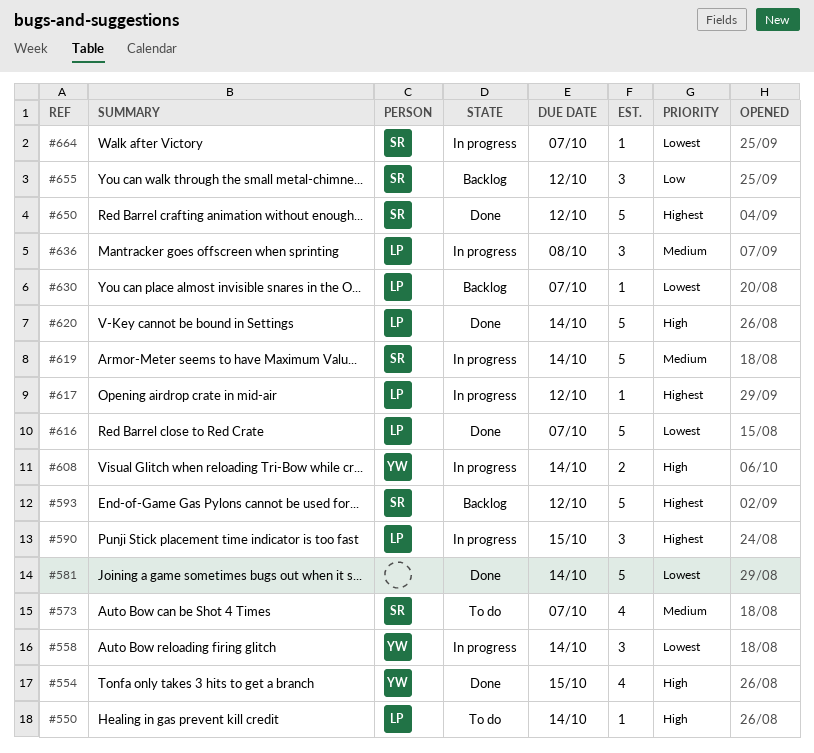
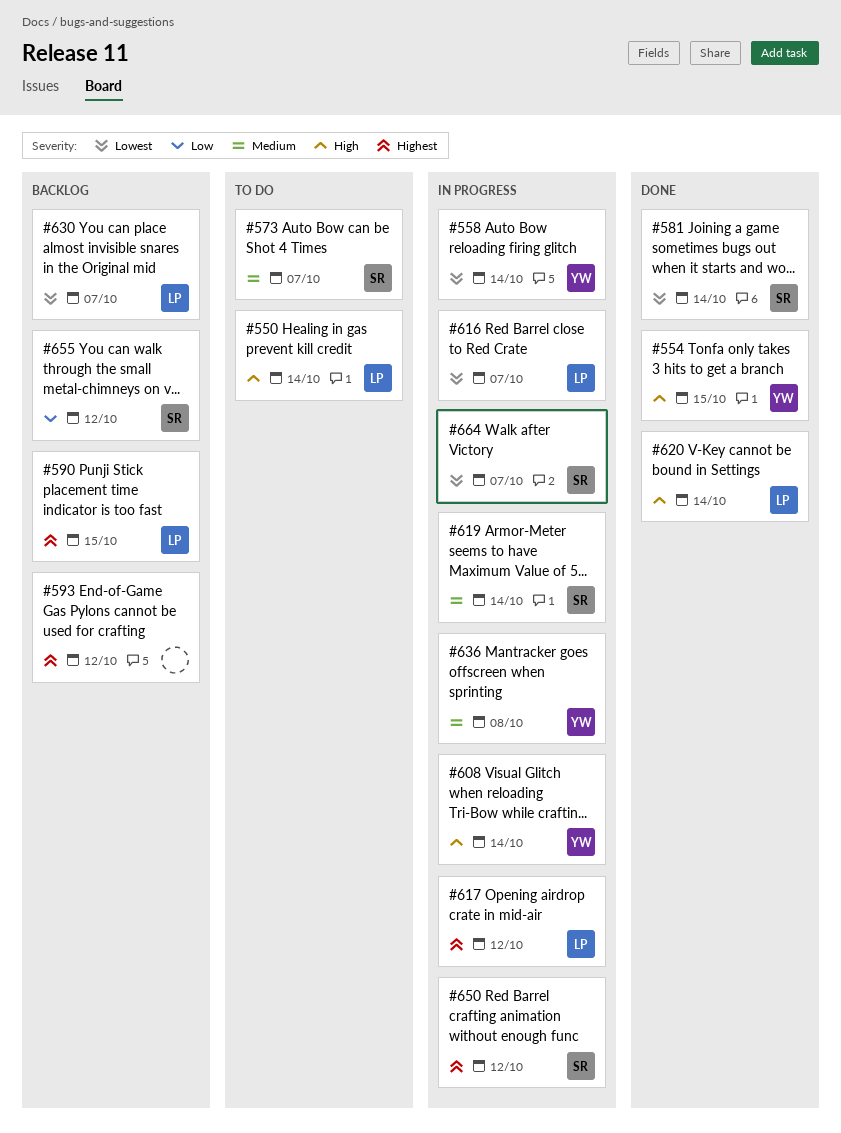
#581, owner: none -> SR
#590, status: In progress -> Backlog
#593, owner: SR -> none
#616, status: Done -> In progress
#636, owner: LP -> YW
#650, status: Done -> In progress

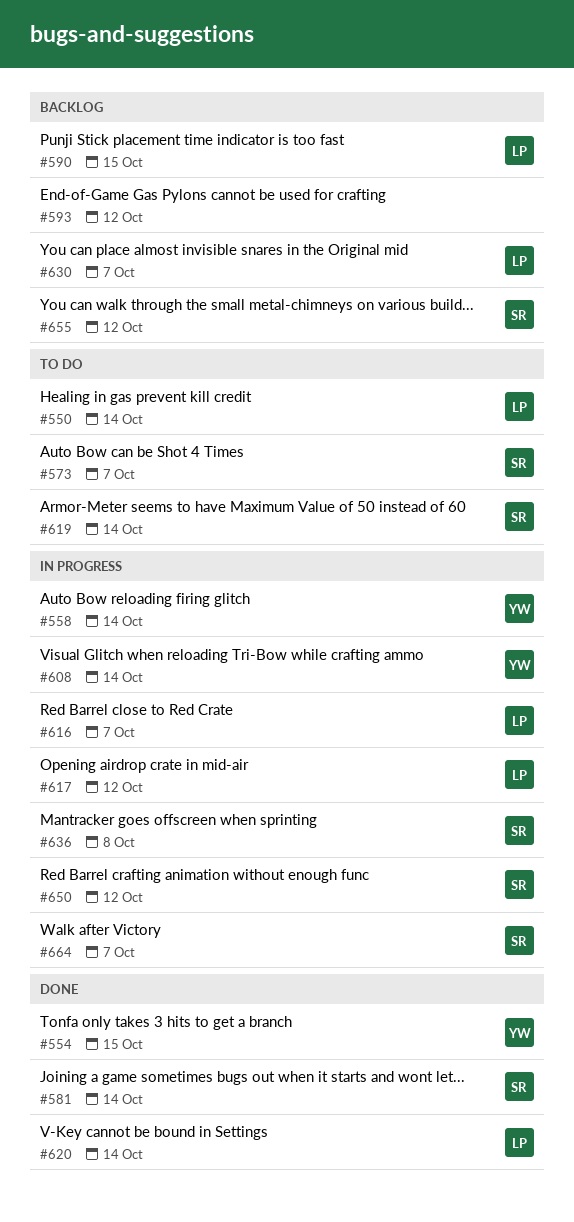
#619, status: In progress -> To do
#636, owner: YW -> SR

